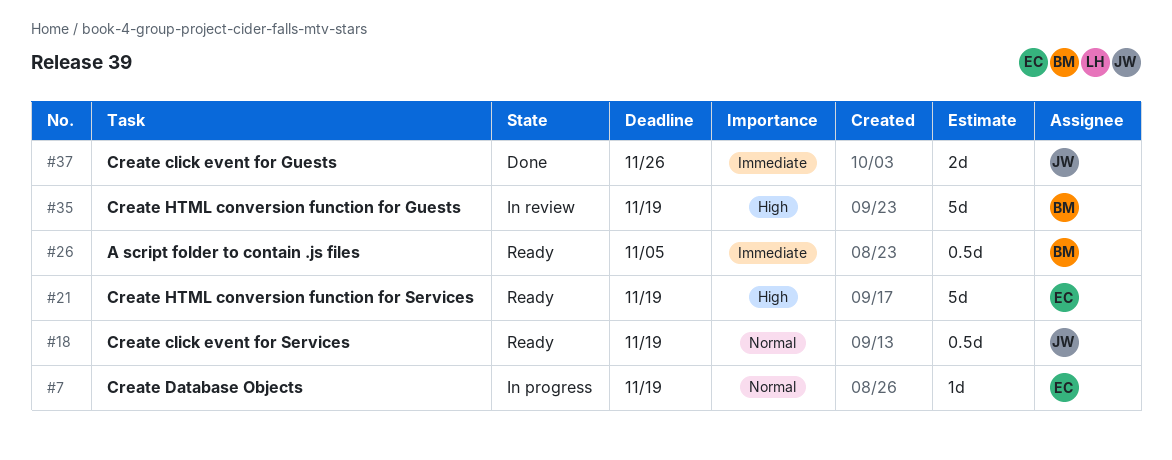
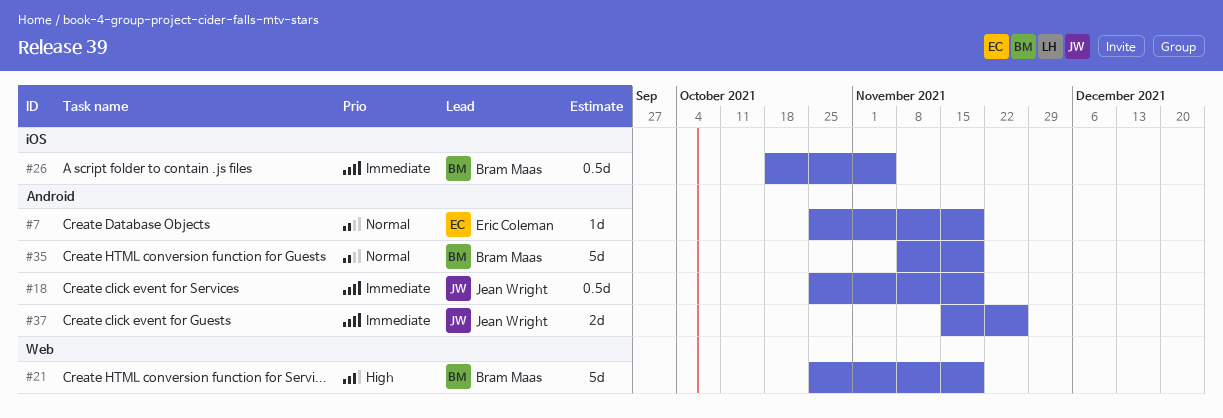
#18, priority: Normal -> Immediate
#21, owner: Eric Coleman -> Bram Maas
#35, priority: High -> Normal

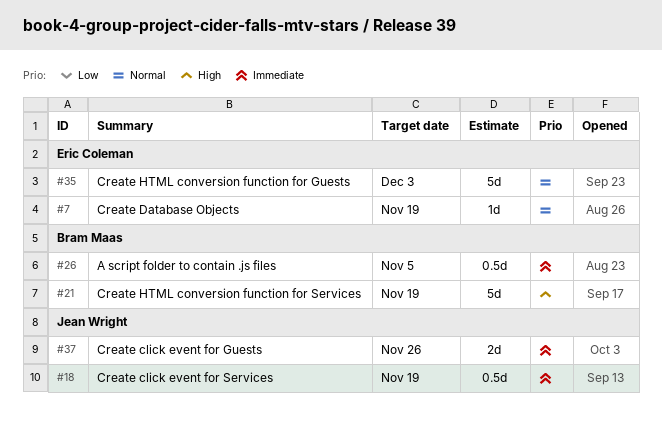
#35, owner: Bram Maas -> Eric Coleman
#35, due: Nov 19 -> Dec 3

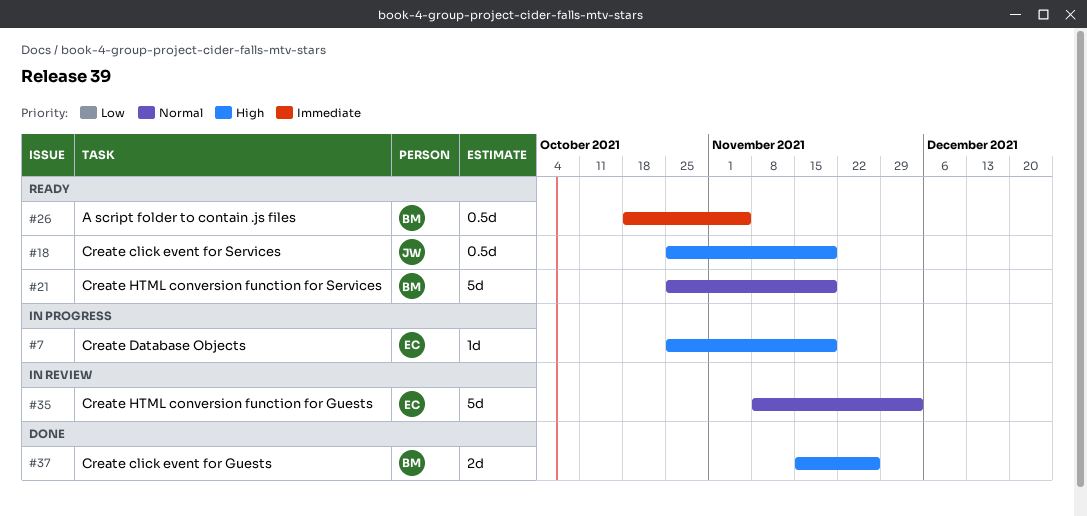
#7, priority: Normal -> High
#18, priority: Immediate -> High
#21, priority: High -> Normal
#37, owner: Jean Wright -> Bram Maas
#37, priority: Immediate -> High

